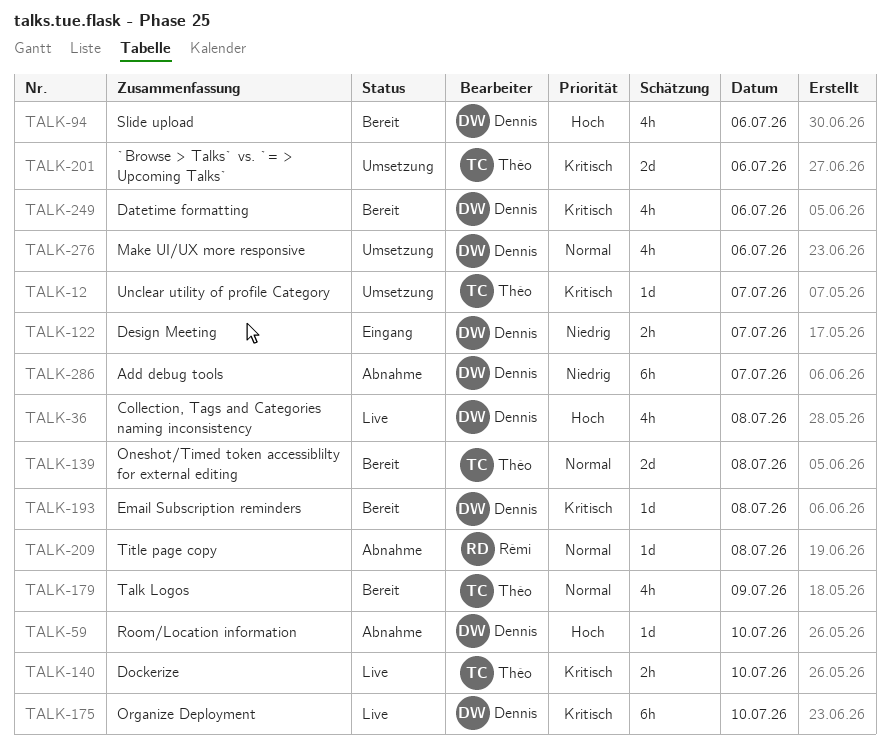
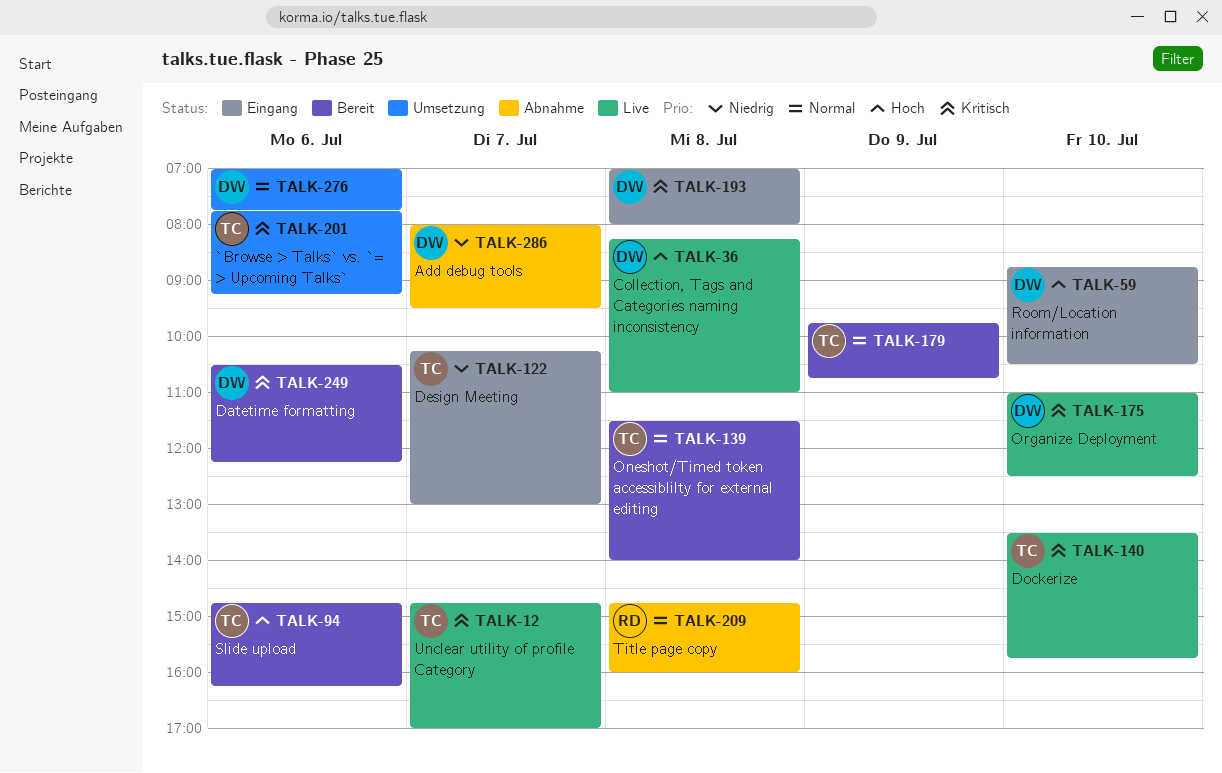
TALK-12, status: Umsetzung -> Live
TALK-59, status: Abnahme -> Eingang
TALK-94, owner: Dennis -> Théo
TALK-122, owner: Dennis -> Théo
TALK-193, status: Bereit -> Eingang

